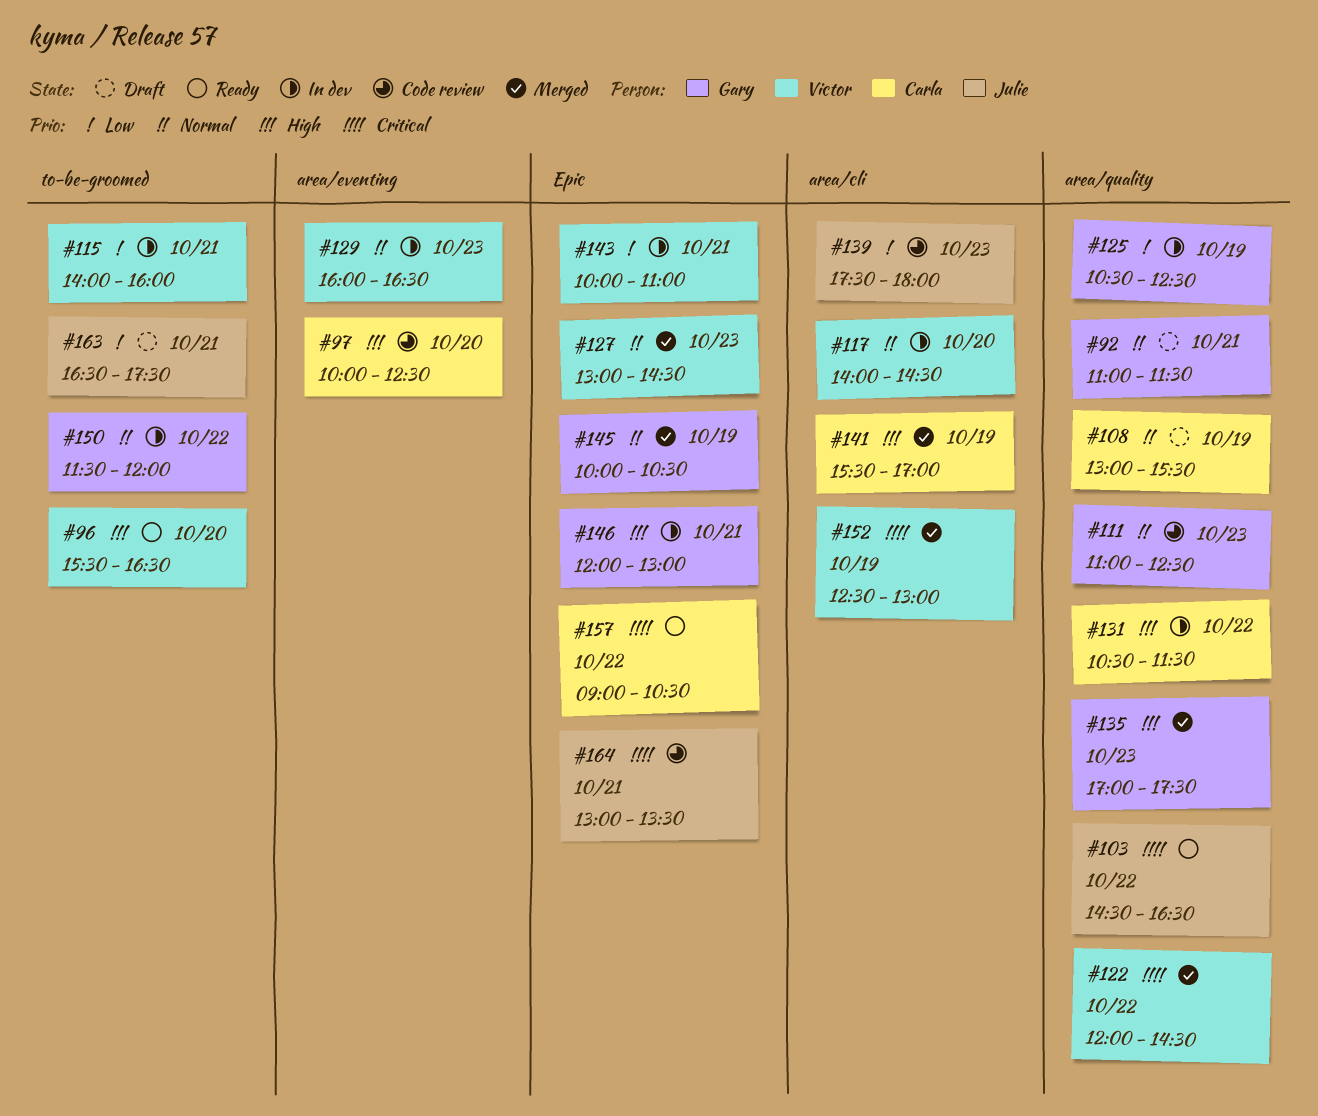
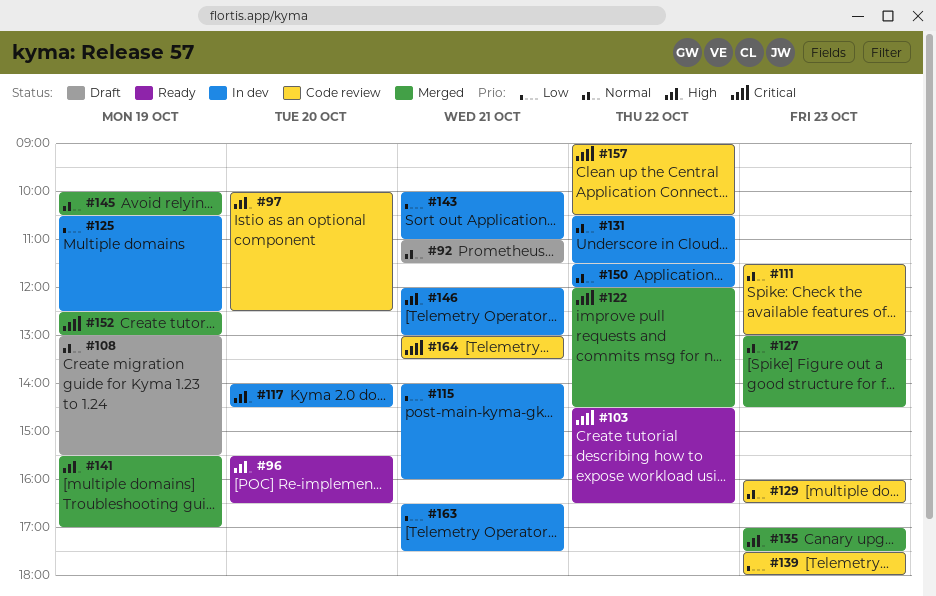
#111, begins: 11:00 -> 11:30
#111, ends: 12:30 -> 13:00
#117, priority: Normal -> High
#129, status: In dev -> Code review
#131, priority: High -> Normal
#157, status: Ready -> Code review
#163, status: Draft -> In dev

